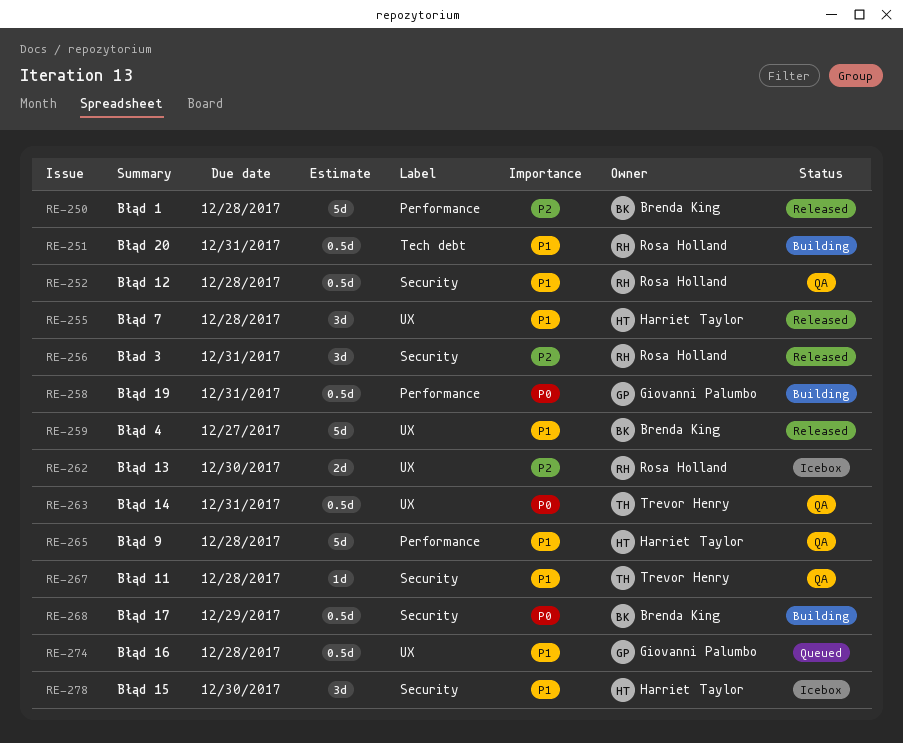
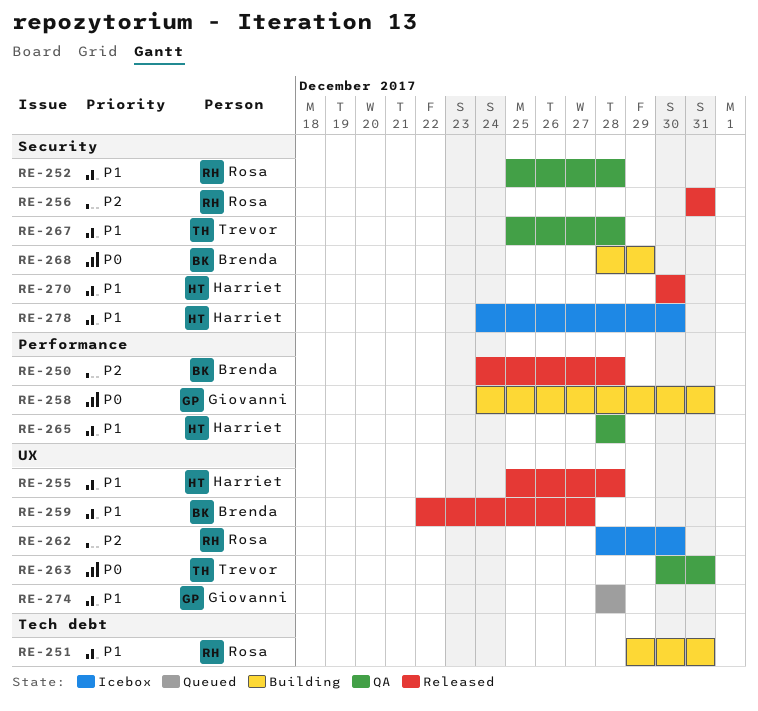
RE-270: none -> present

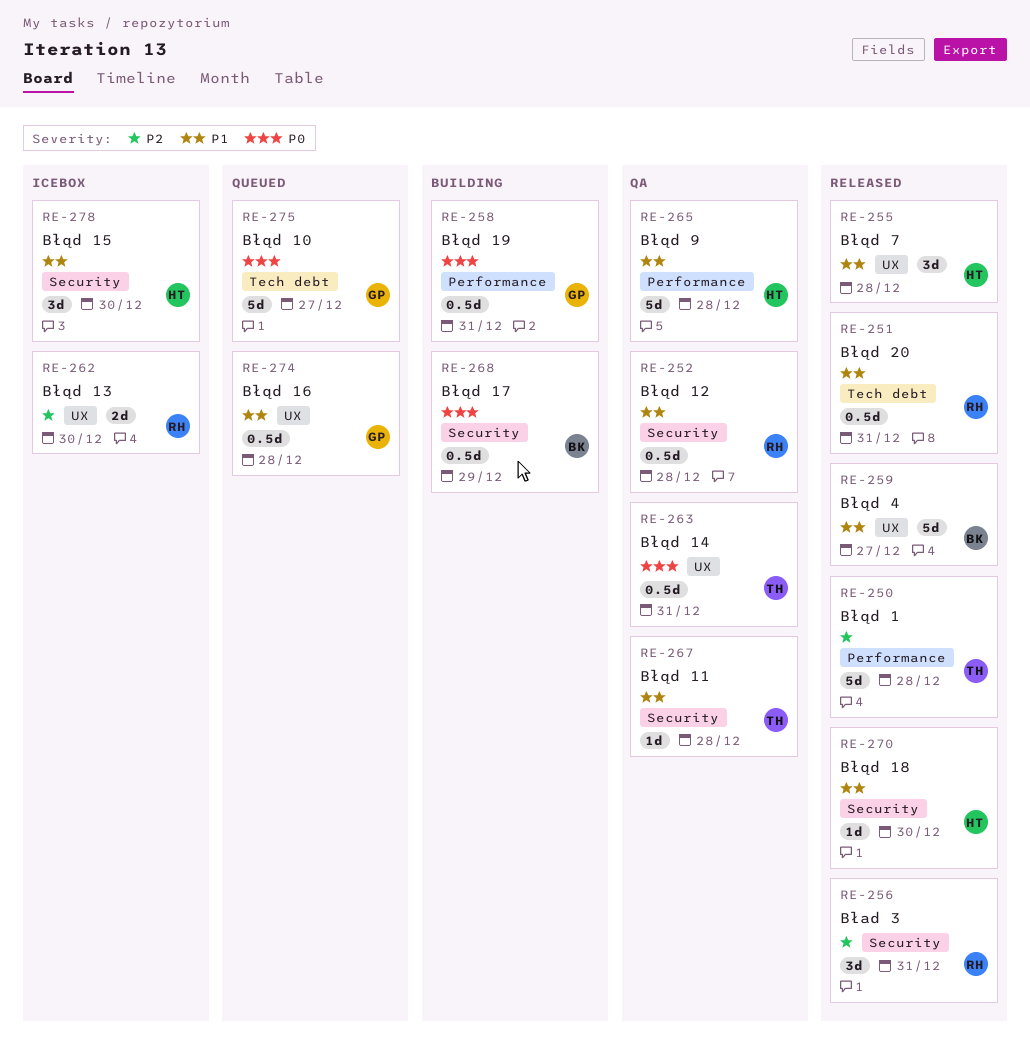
RE-250, owner: Brenda -> Trevor
RE-251, status: Building -> Released
RE-275: none -> present

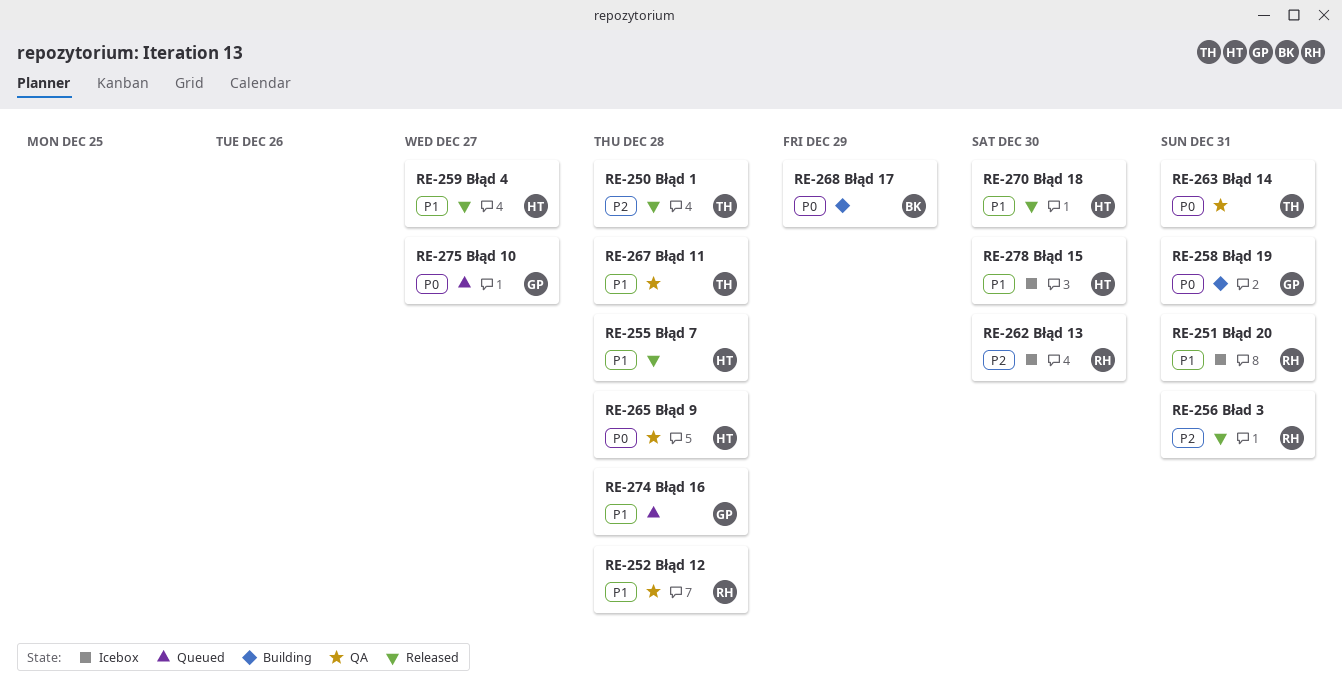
RE-251, status: Released -> Icebox
RE-259, owner: BK -> HT
RE-265, priority: P1 -> P0

